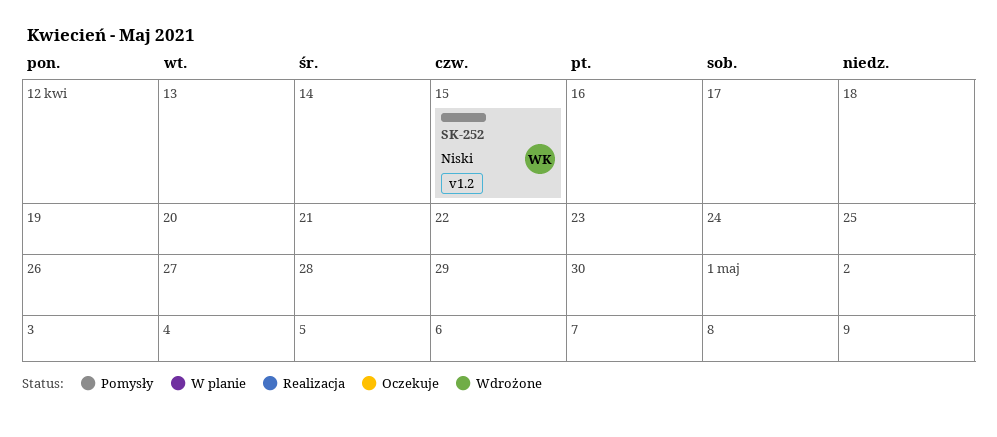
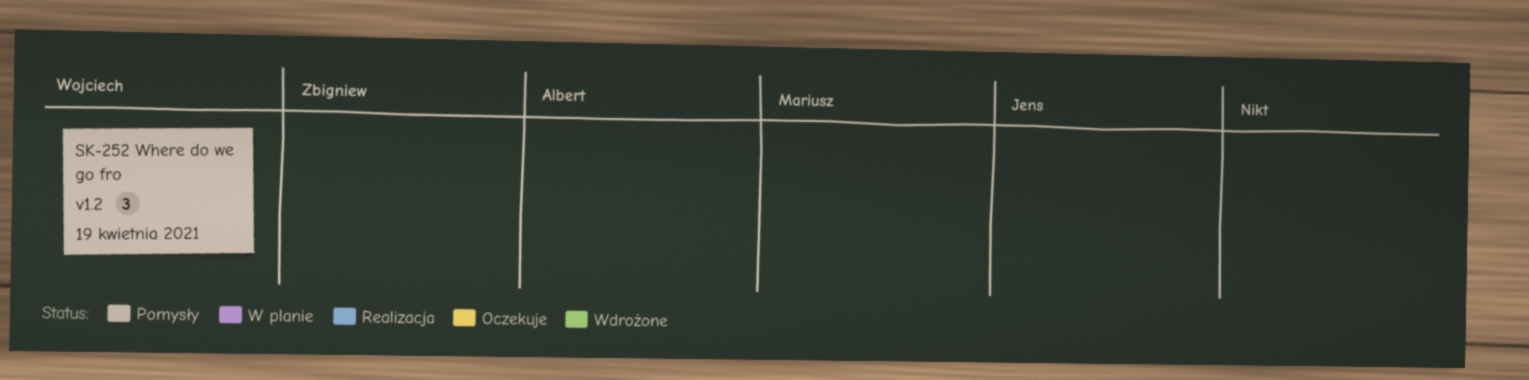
SK-252, due: Apr 15 -> Apr 19

